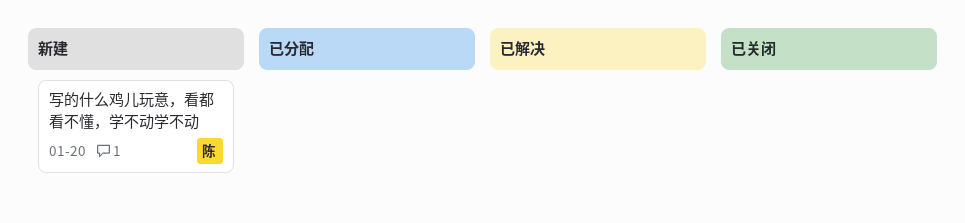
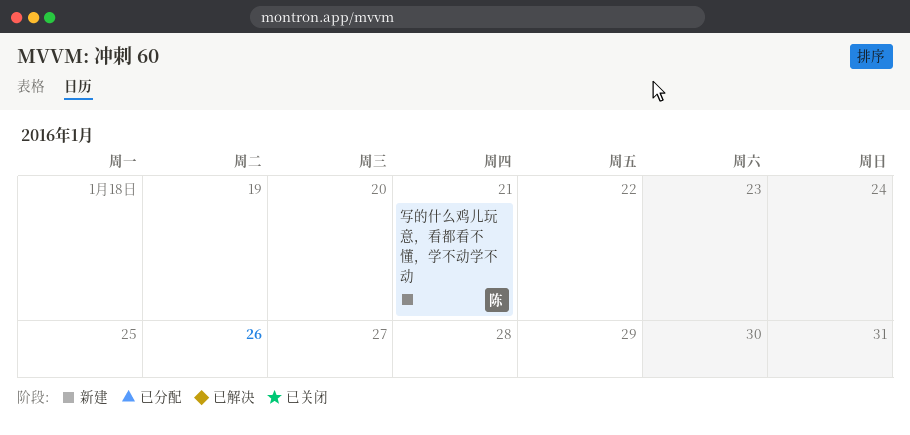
写的什么鸡儿玩意，看都看不懂，学不动学不动, due: Jan 20 -> Jan 21

